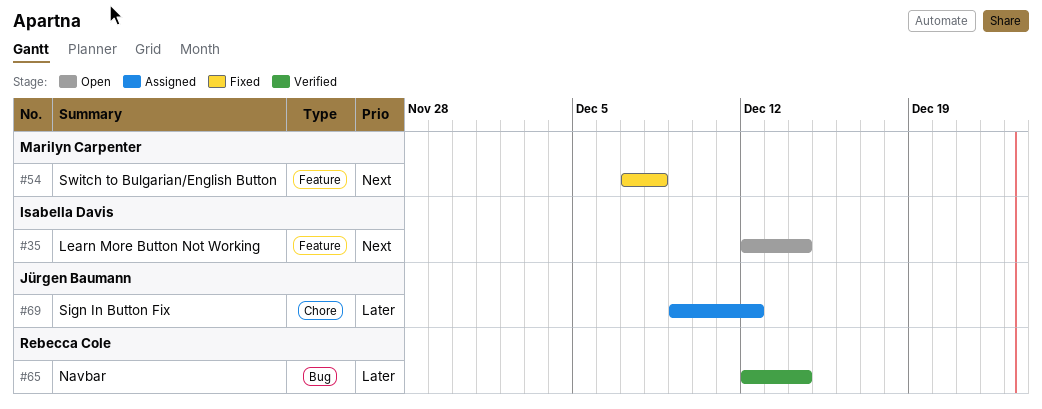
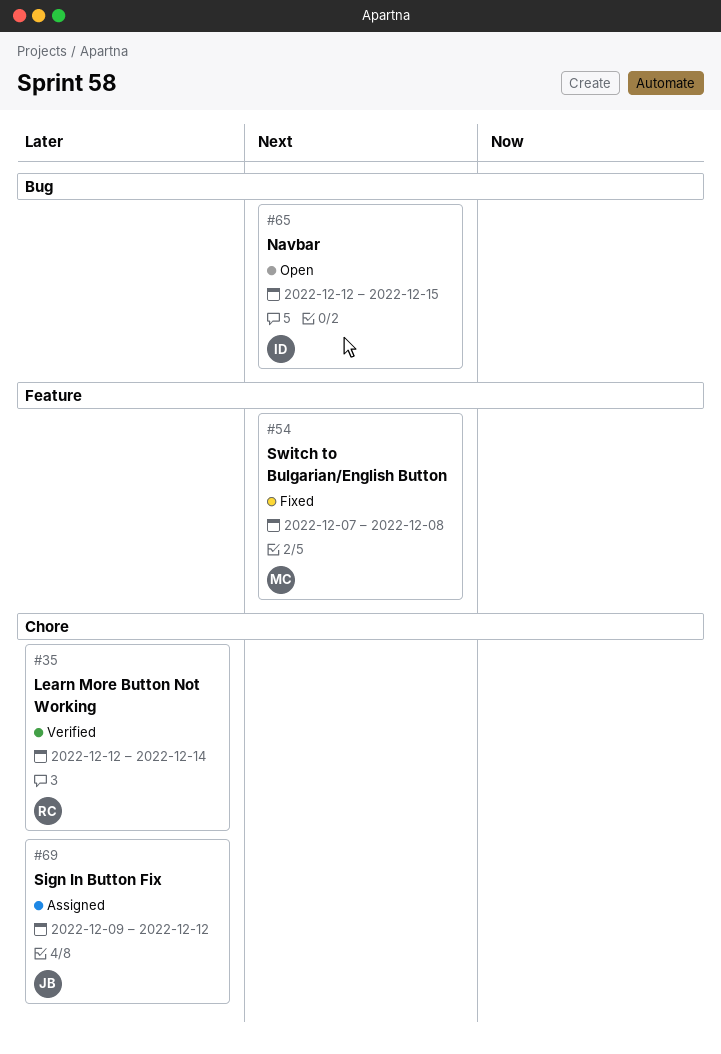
#35, status: Open -> Verified
#35, owner: Isabella Davis -> Rebecca Cole
#35, priority: Next -> Later
#35, label: Feature -> Chore
#65, status: Verified -> Open
#65, owner: Rebecca Cole -> Isabella Davis
#65, priority: Later -> Next
#65, due: Dec 14 -> Dec 15

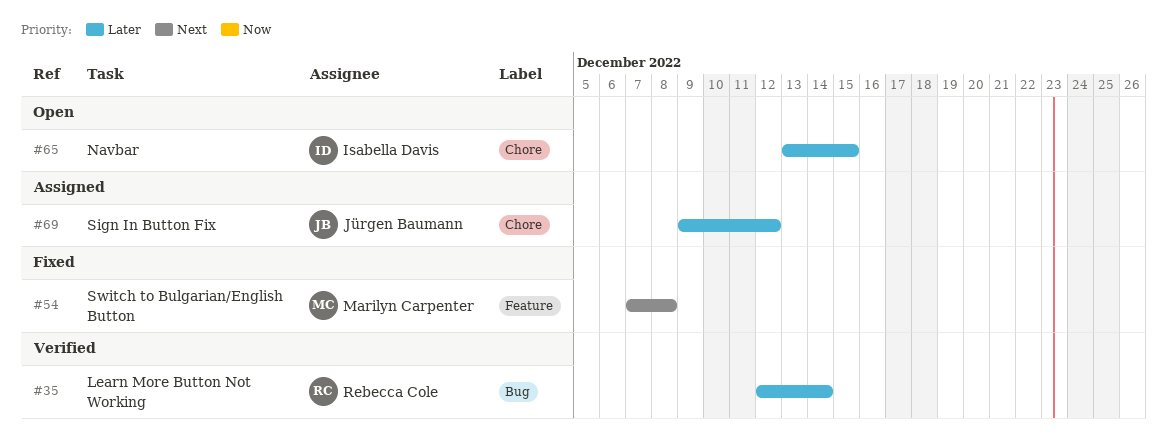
#35, label: Chore -> Bug
#65, priority: Next -> Later
#65, label: Bug -> Chore
#65, start: Dec 12 -> Dec 13

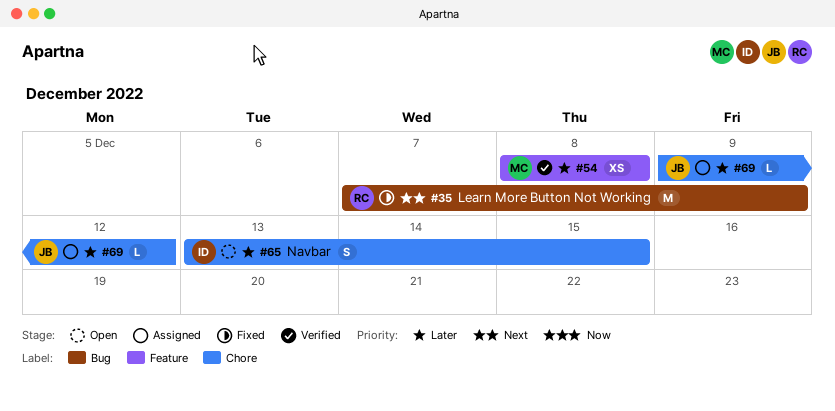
#35, status: Verified -> Fixed
#35, priority: Later -> Next
#35, start: Dec 12 -> Dec 7
#35, due: Dec 14 -> Dec 9
#54, status: Fixed -> Verified
#54, priority: Next -> Later
#54, start: Dec 7 -> Dec 8

